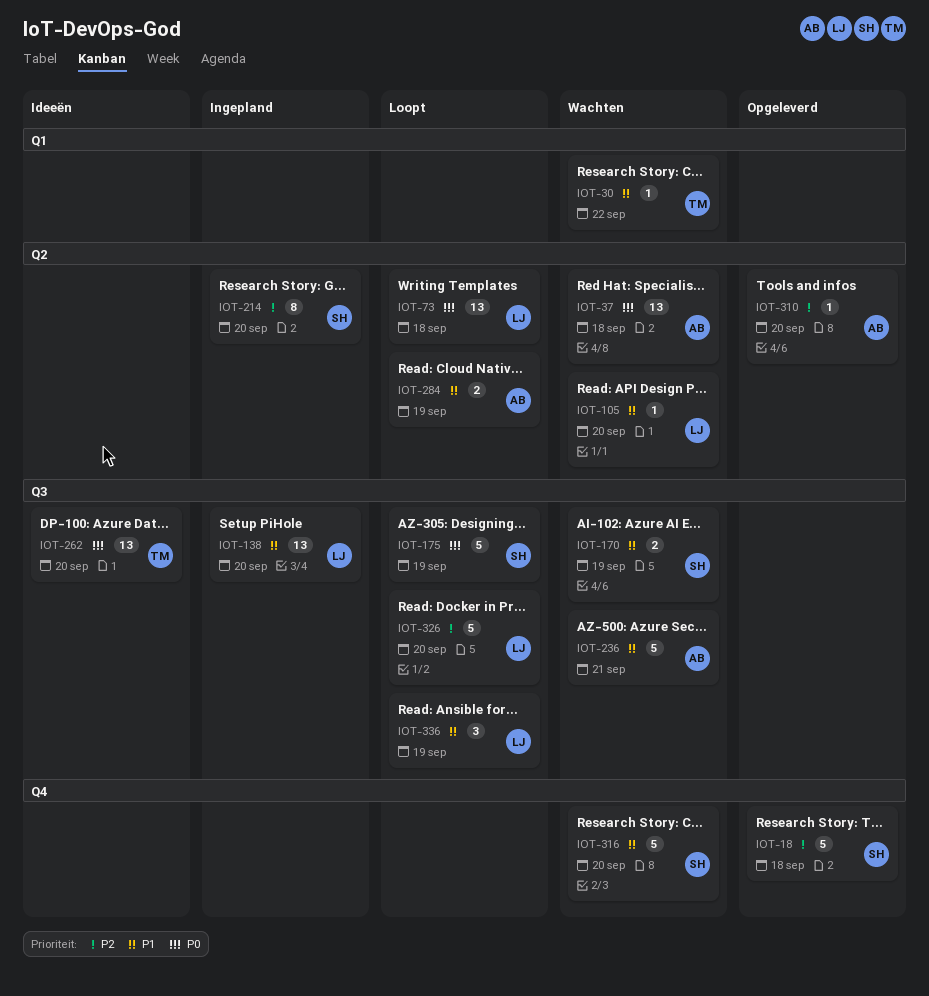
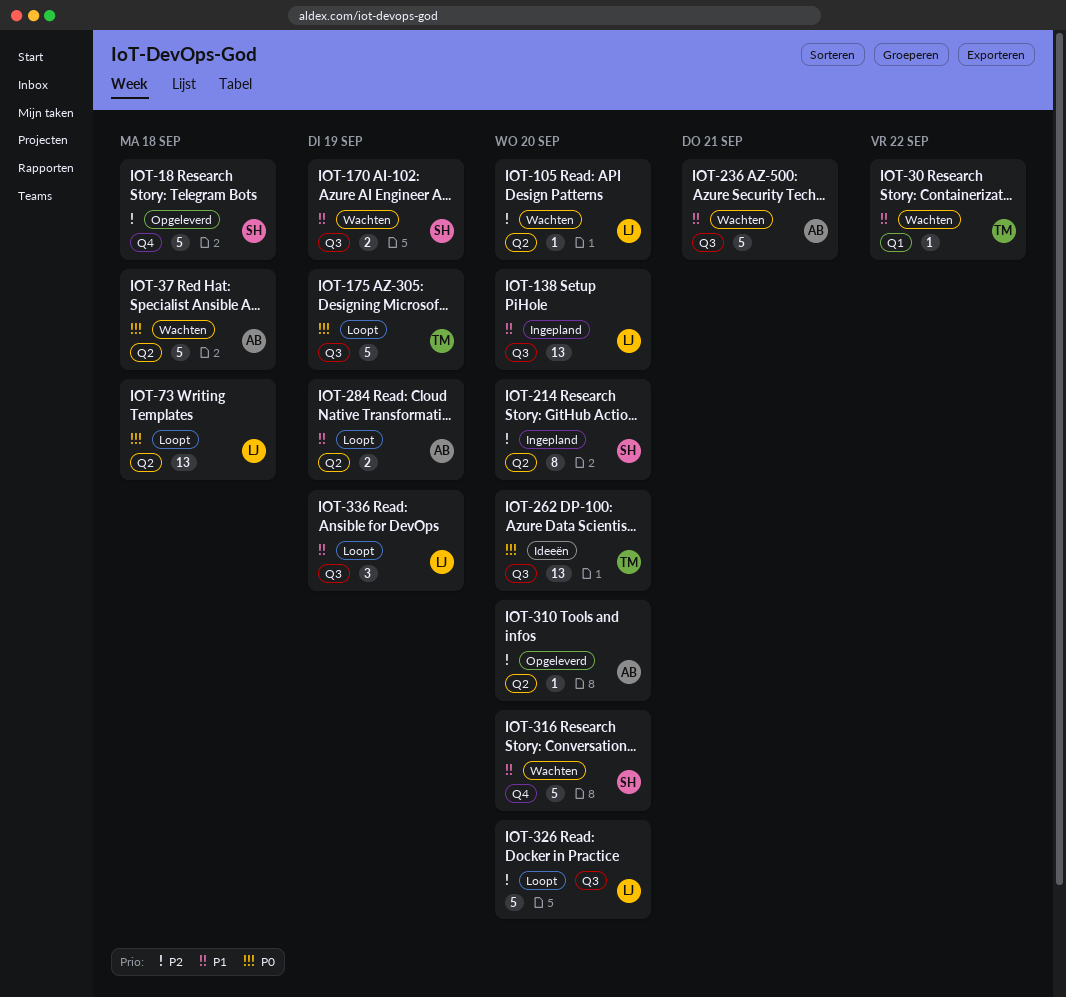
IOT-37, estimate: 13 -> 5
IOT-105, priority: P1 -> P2
IOT-175, owner: SH -> TM

